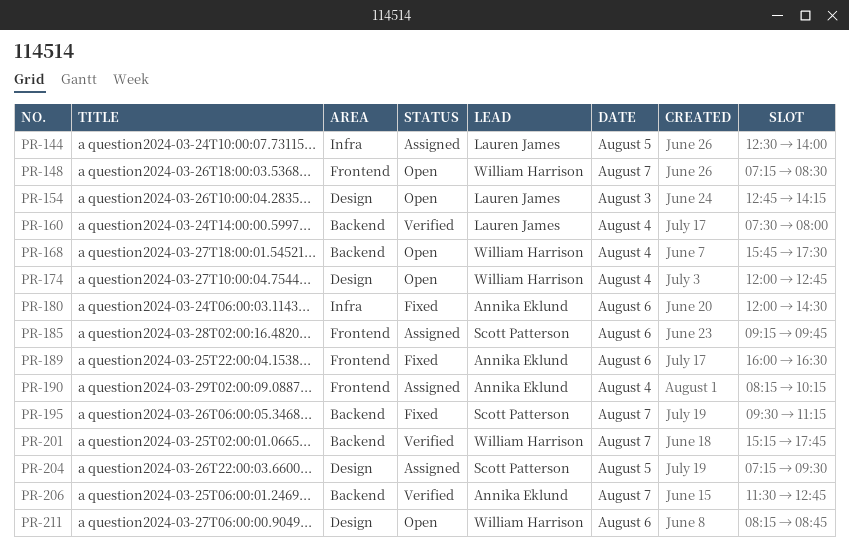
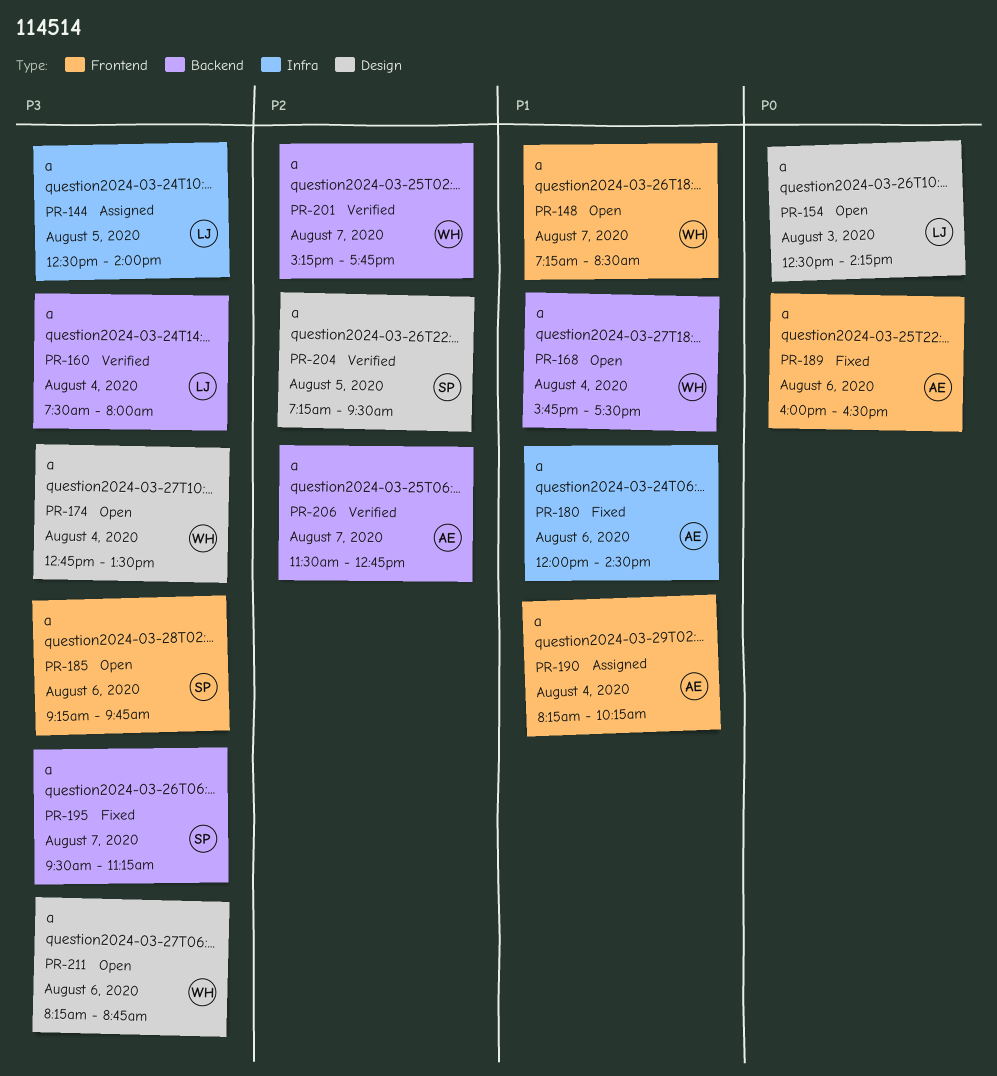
PR-154, begins: 12:45 -> 12:30
PR-174, begins: 12:00 -> 12:45
PR-174, ends: 12:45 -> 13:30
PR-185, status: Assigned -> Open
PR-204, status: Assigned -> Verified

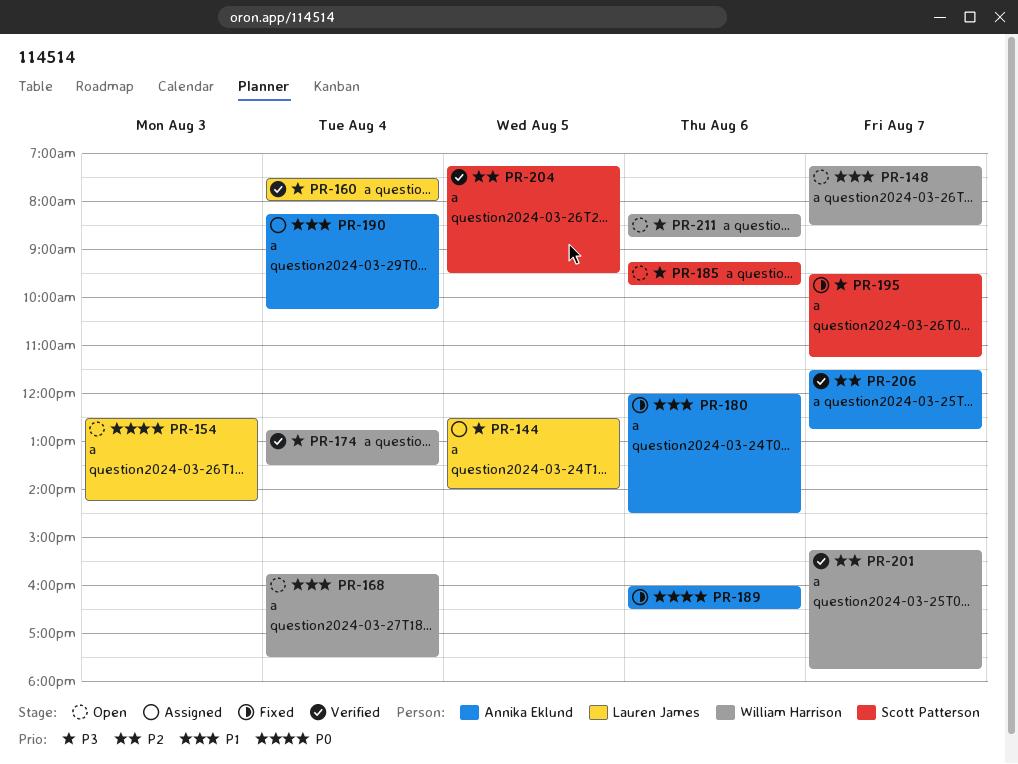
PR-174, status: Open -> Verified

